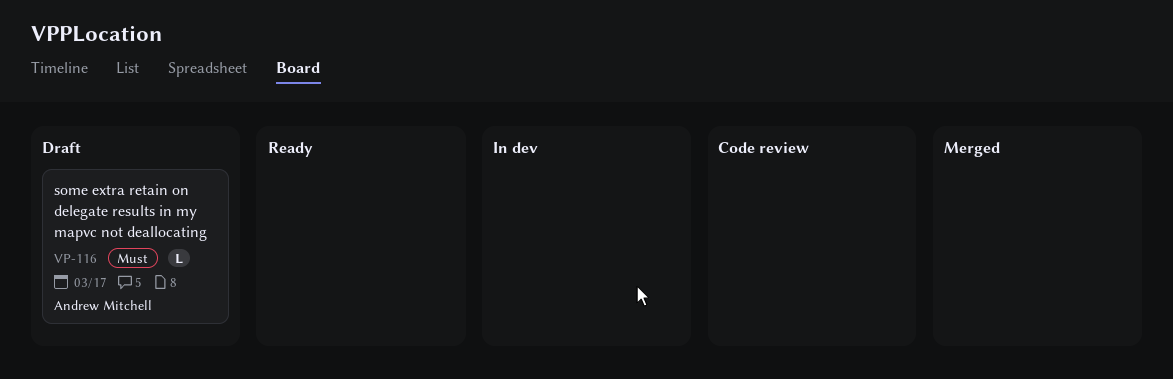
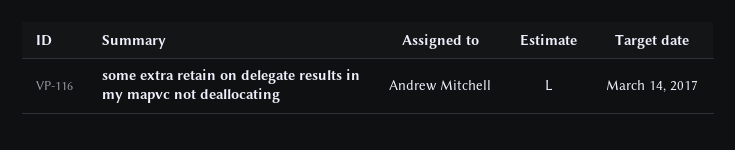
VP-116, due: Mar 17 -> Mar 14

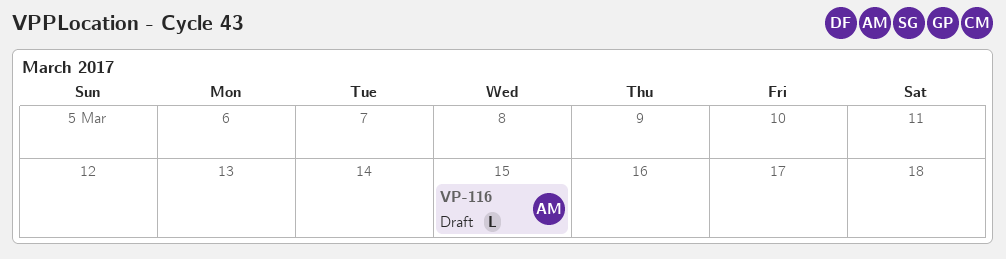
VP-116, due: Mar 14 -> Mar 15

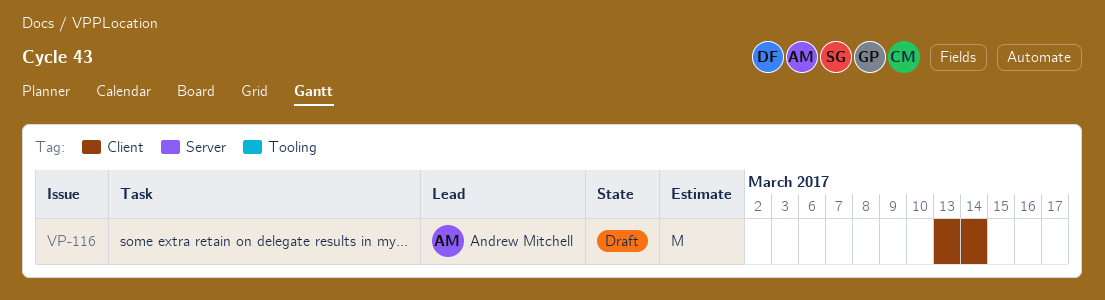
VP-116, estimate: L -> M
VP-116, due: Mar 15 -> Mar 14

